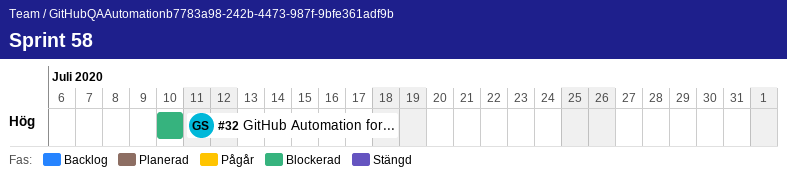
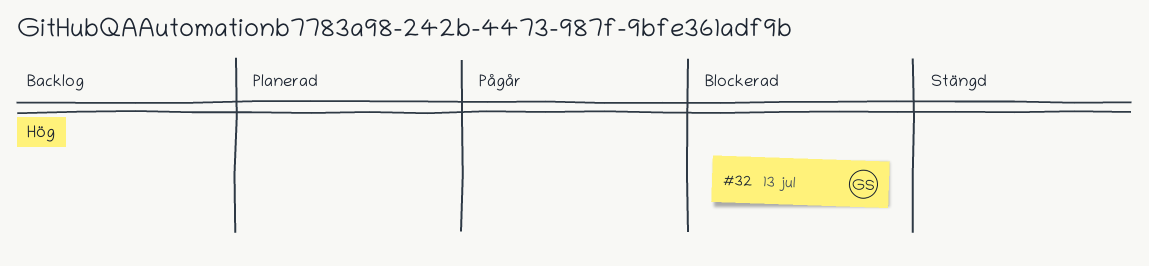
#32, due: Jul 10 -> Jul 13

